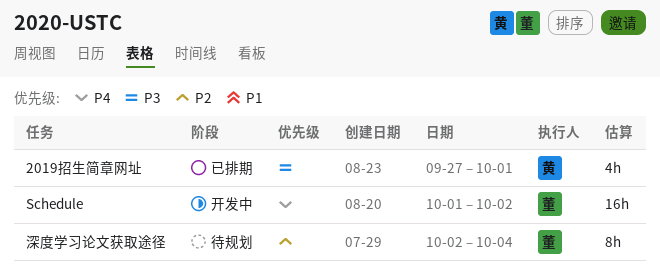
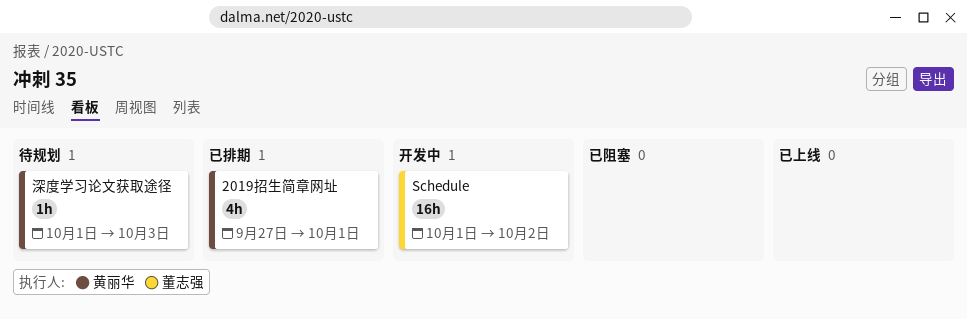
深度学习论文获取途径, owner: 董志强 -> 黄丽华
深度学习论文获取途径, estimate: 8h -> 1h
深度学习论文获取途径, start: Oct 2 -> Oct 1
深度学习论文获取途径, due: Oct 4 -> Oct 3

